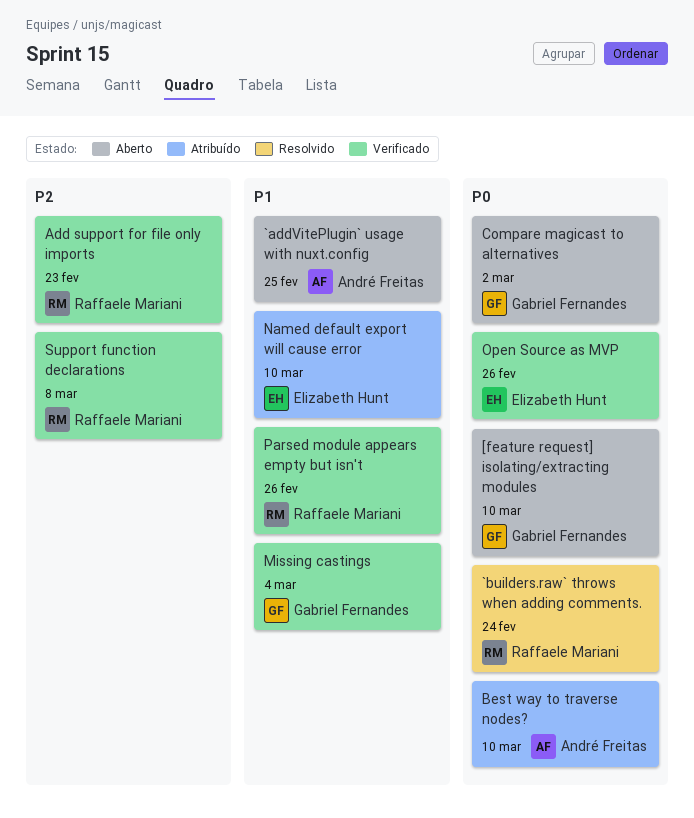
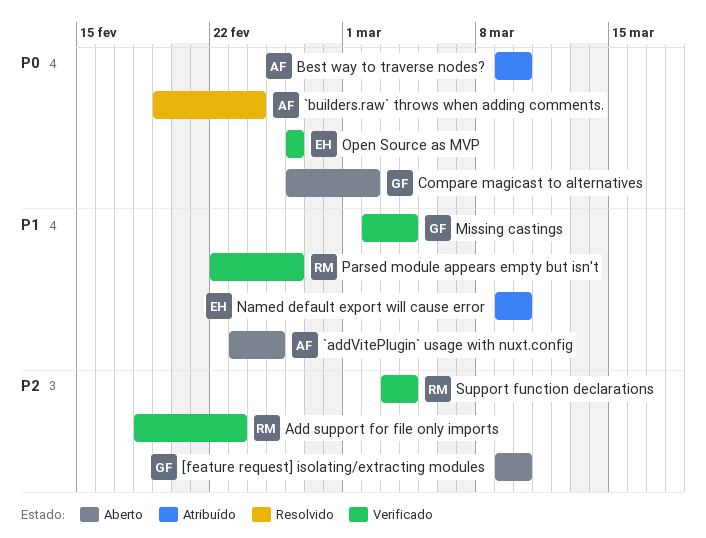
[feature request] isolating/extracting modules, priority: P0 -> P2
`builders.raw` throws when adding comments., owner: Raffaele Mariani -> André Freitas
Support function declarations, due: Mar 8 -> Mar 4

